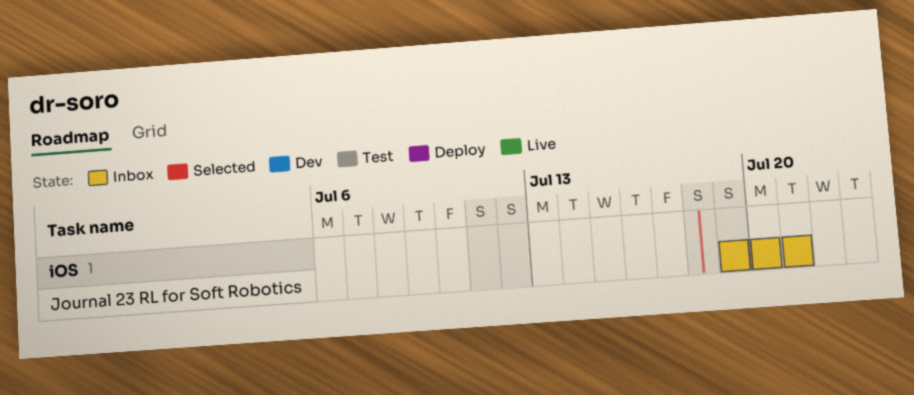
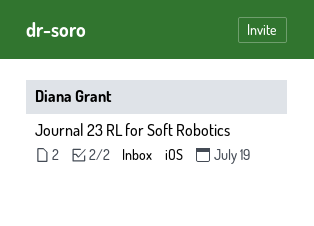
Journal 23 RL for Soft Robotics, due: Jul 21 -> Jul 19

